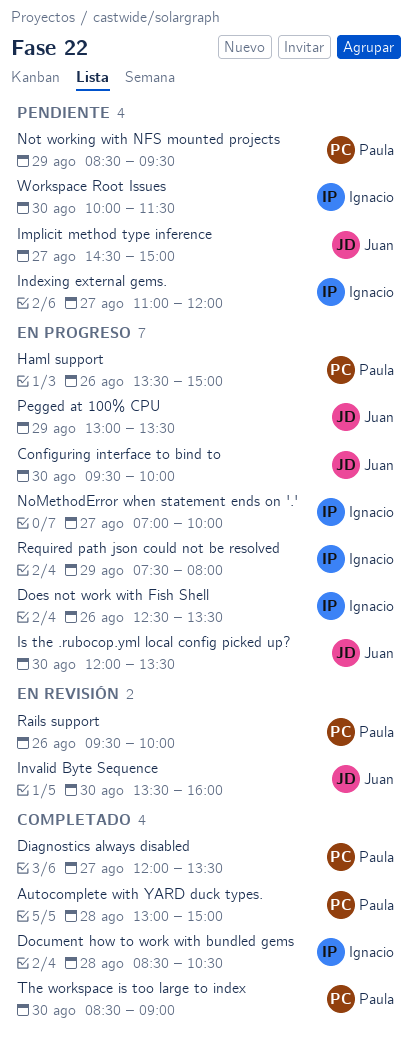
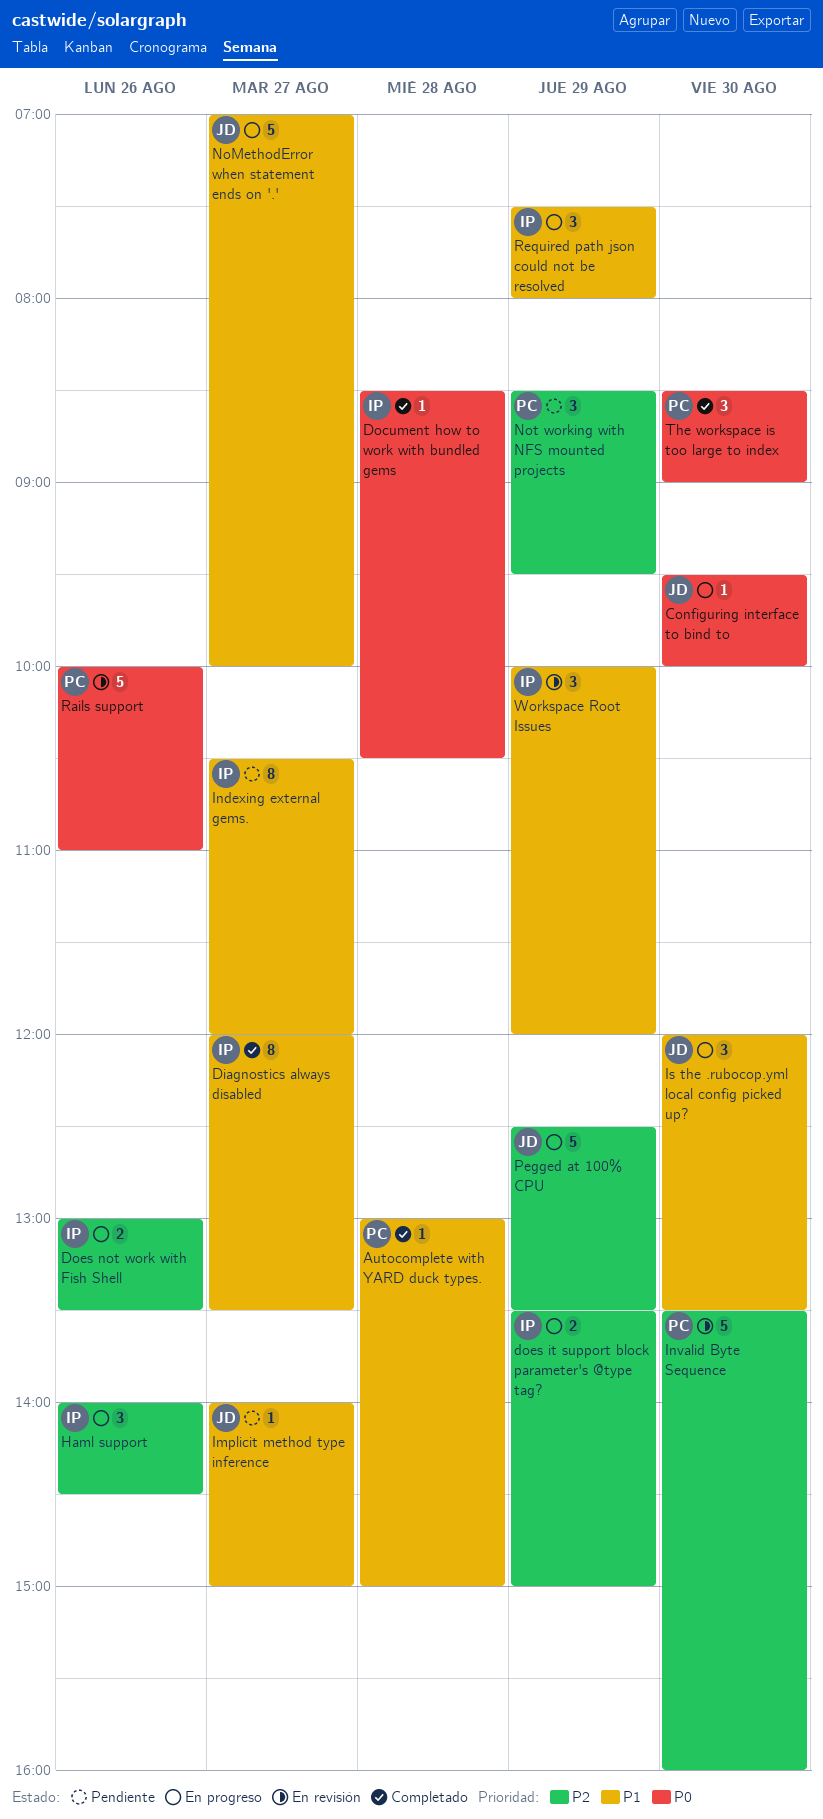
Diagnostics always disabled, owner: Paula -> Ignacio
does it support block parameter's @type tag?: none -> present
Does not work with Fish Shell, begins: 12:30 -> 13:00
Haml support, owner: Paula -> Ignacio
Haml support, begins: 13:30 -> 14:00
Haml support, ends: 15:00 -> 14:30
Implicit method type inference, begins: 14:30 -> 14:00
Indexing external gems., begins: 11:00 -> 10:30
Invalid Byte Sequence, owner: Juan -> Paula
NoMethodError when statement ends on '.', owner: Ignacio -> Juan
Pegged at 100% CPU, begins: 13:00 -> 12:30
Rails support, begins: 09:30 -> 10:00
Rails support, ends: 10:00 -> 11:00
Workspace Root Issues, status: Pendiente -> En revisión
Workspace Root Issues, day: Aug 30 -> Aug 29
Workspace Root Issues, ends: 11:30 -> 12:00

